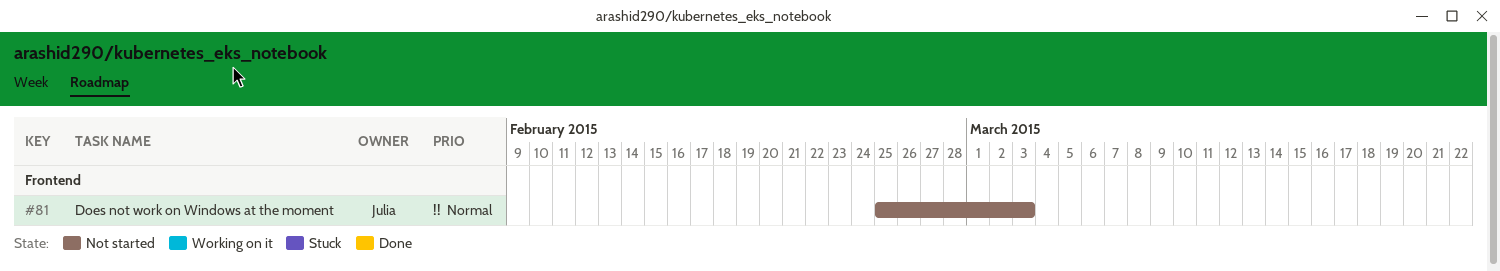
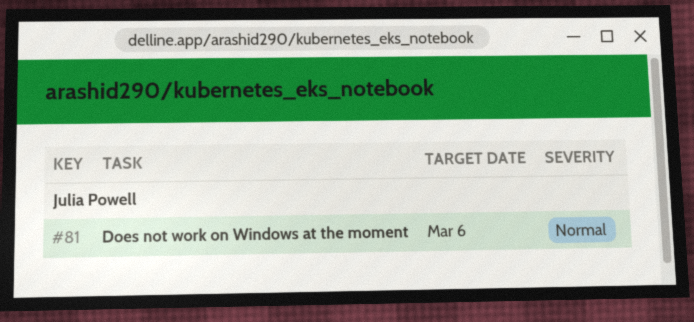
#81, due: Mar 3 -> Mar 6

